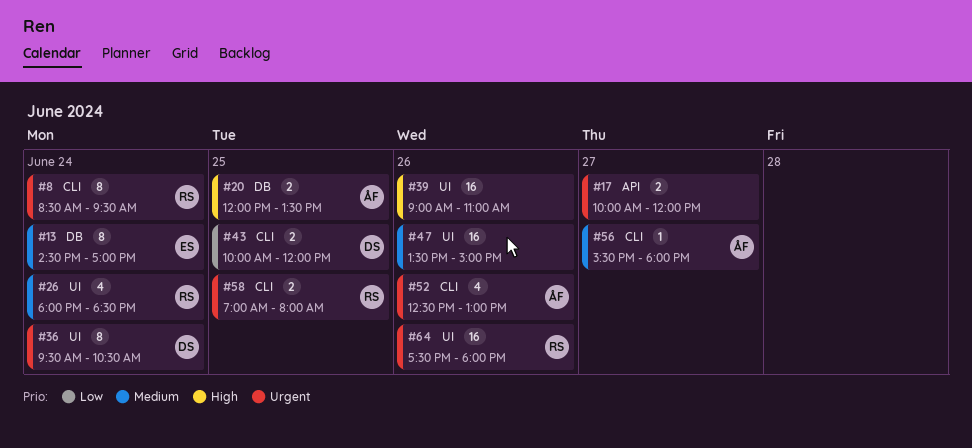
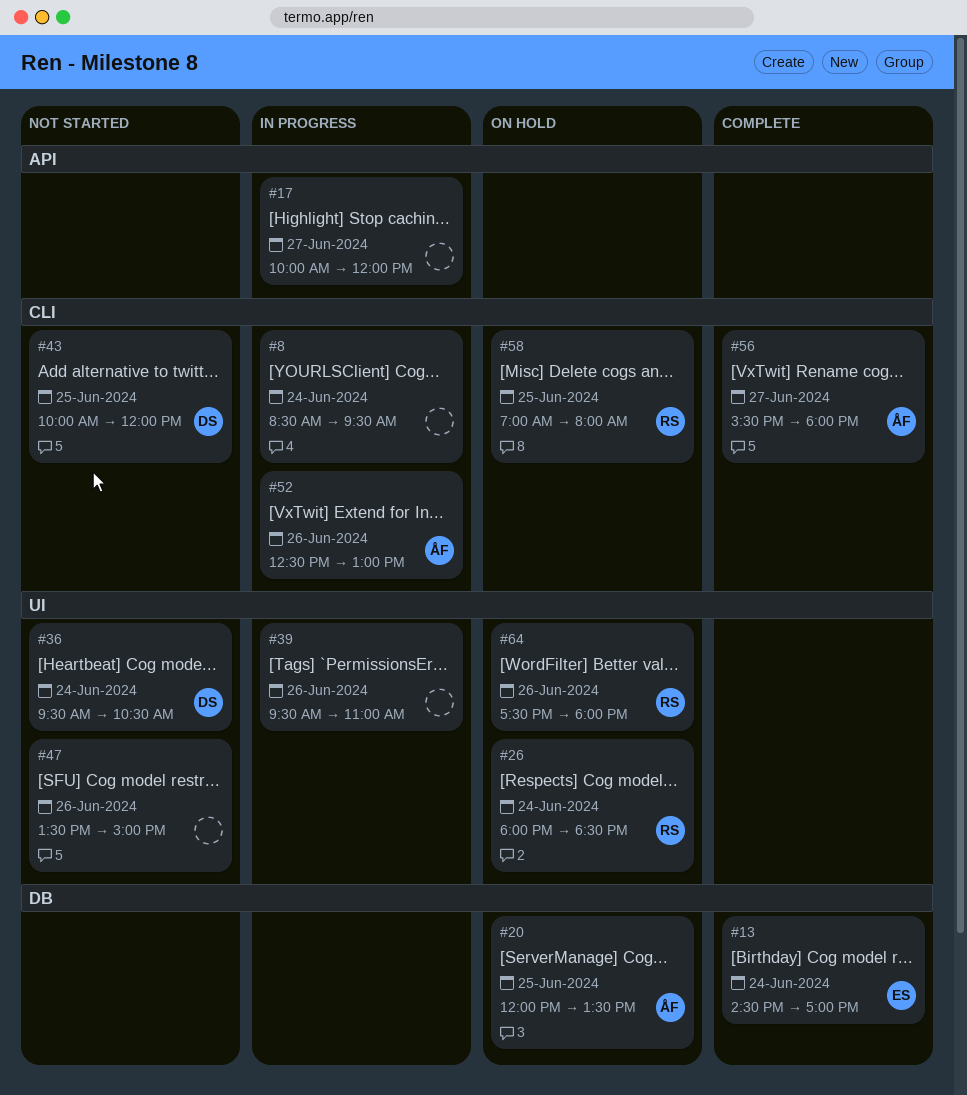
#8, owner: RS -> none
#39, begins: 09:00 -> 09:30

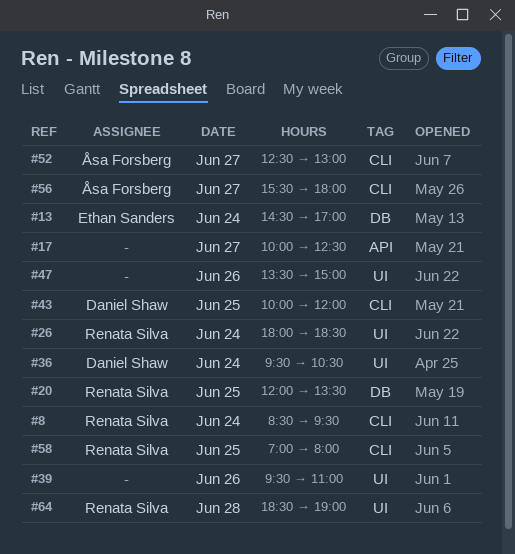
#8, owner: none -> Renata Silva
#17, ends: 12:00 -> 12:30
#20, owner: Åsa Forsberg -> Renata Silva
#52, day: Jun 26 -> Jun 27
#64, day: Jun 26 -> Jun 28
#64, begins: 17:30 -> 18:30
#64, ends: 18:00 -> 19:00

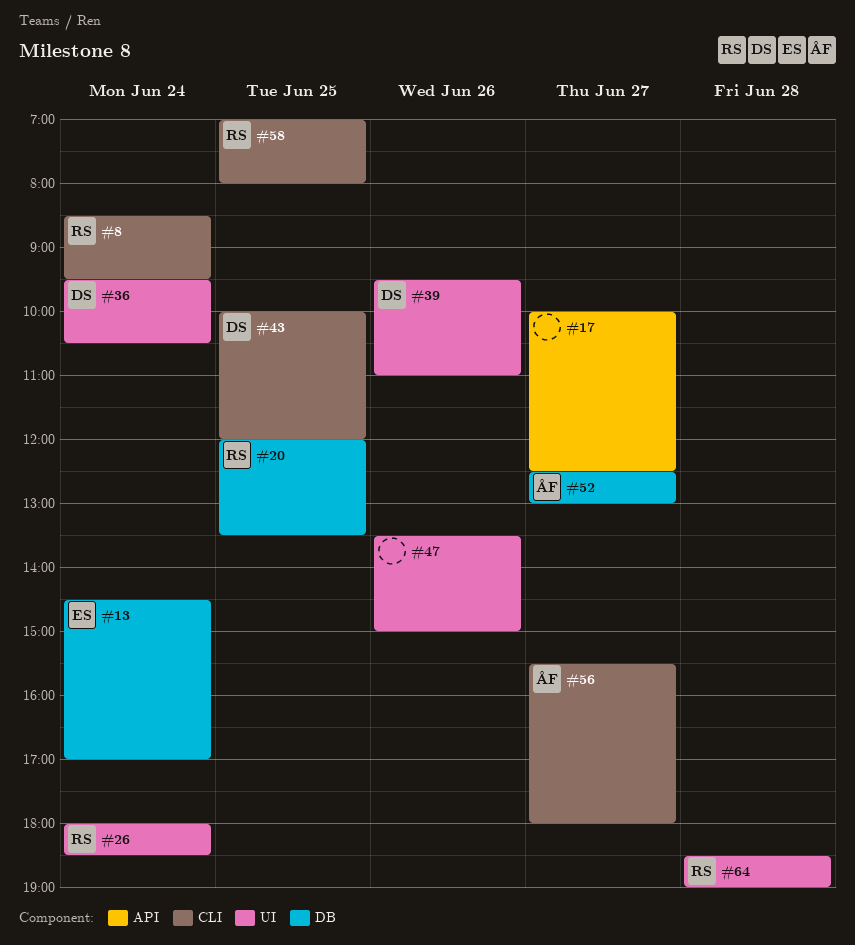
#39, owner: none -> Daniel Shaw
#52, label: CLI -> DB

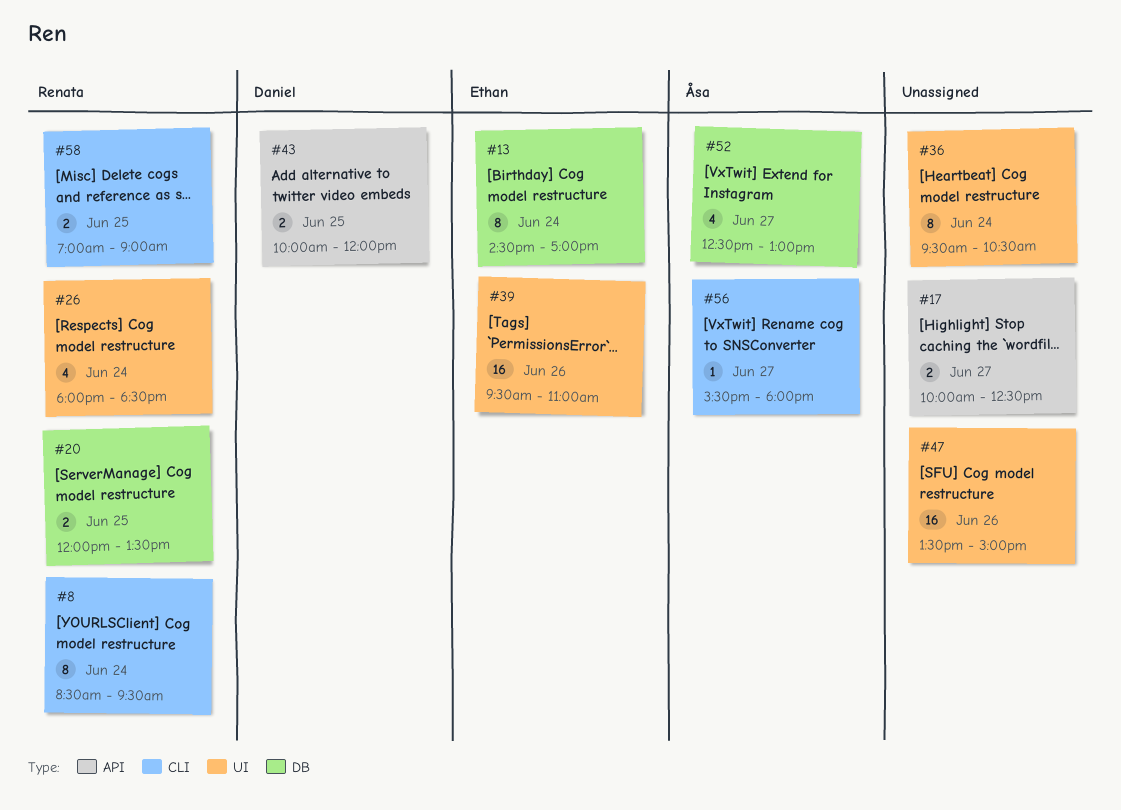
#36, owner: Daniel -> none
#39, owner: Daniel -> Ethan
#43, label: CLI -> API
#58, ends: 08:00 -> 09:00
#64: present -> none

